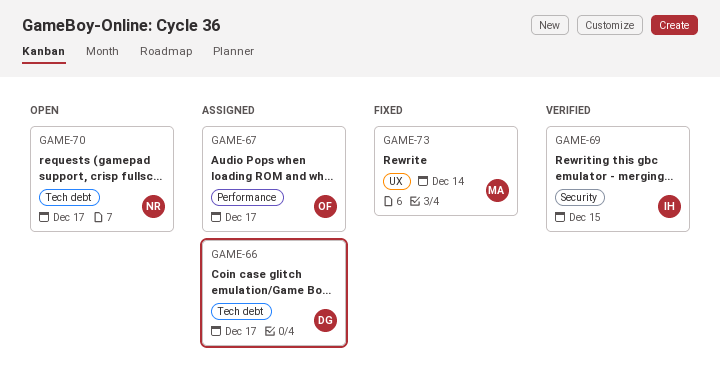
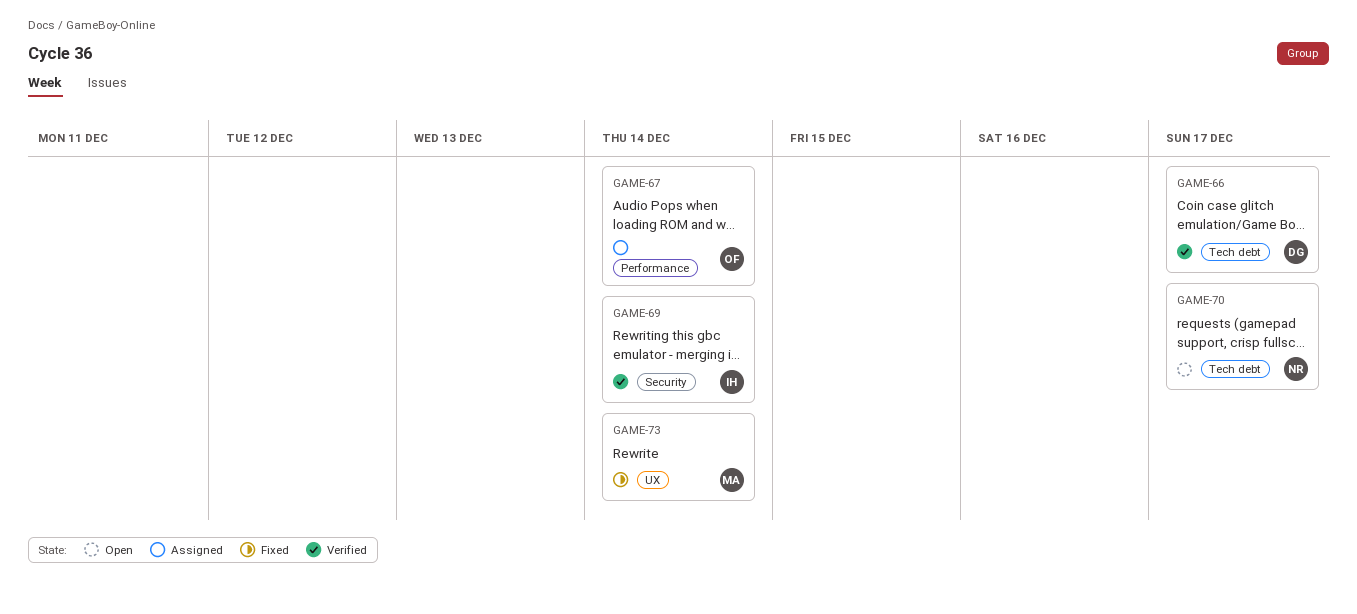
GAME-66, status: Assigned -> Verified
GAME-67, due: Dec 17 -> Dec 14
GAME-69, due: Dec 15 -> Dec 14

